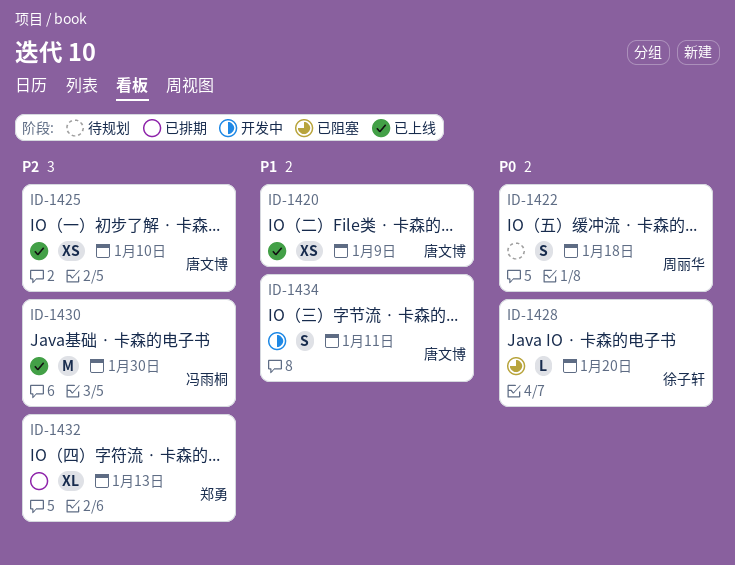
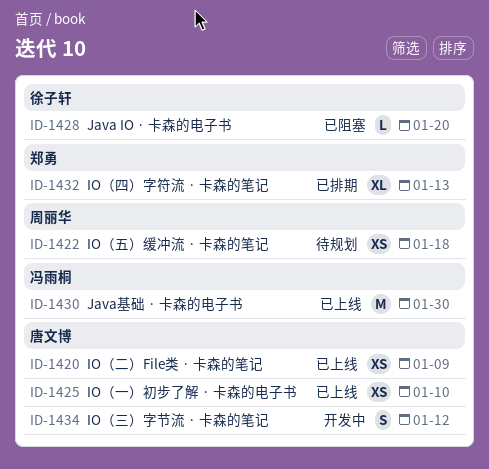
ID-1422, estimate: S -> XS
ID-1434, due: Jan 11 -> Jan 12

